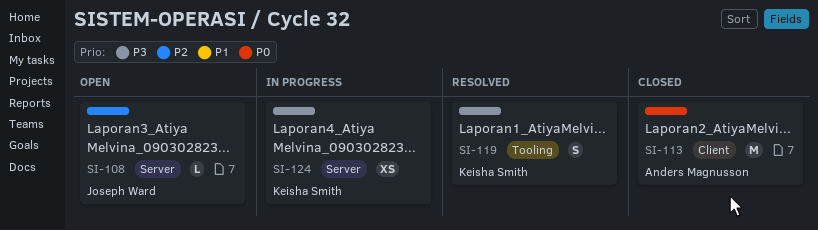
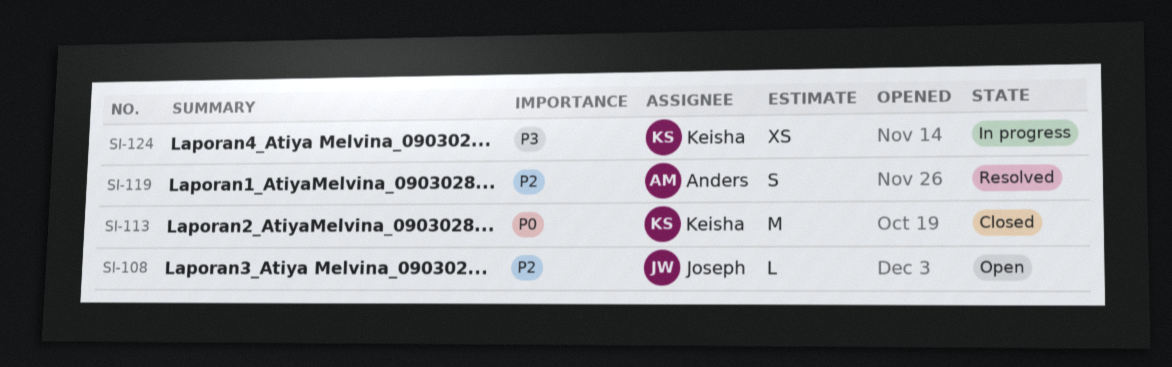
SI-113, owner: Anders Magnusson -> Keisha Smith
SI-119, owner: Keisha Smith -> Anders Magnusson
SI-119, priority: P3 -> P2

